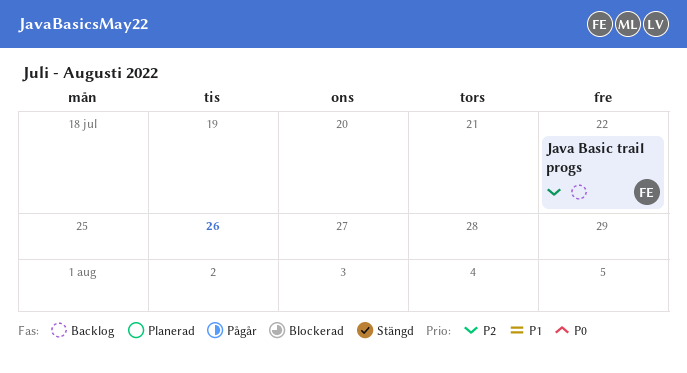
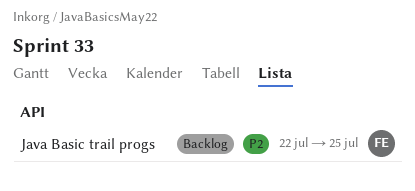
Java Basic trail progs, due: Jul 22 -> Jul 25

